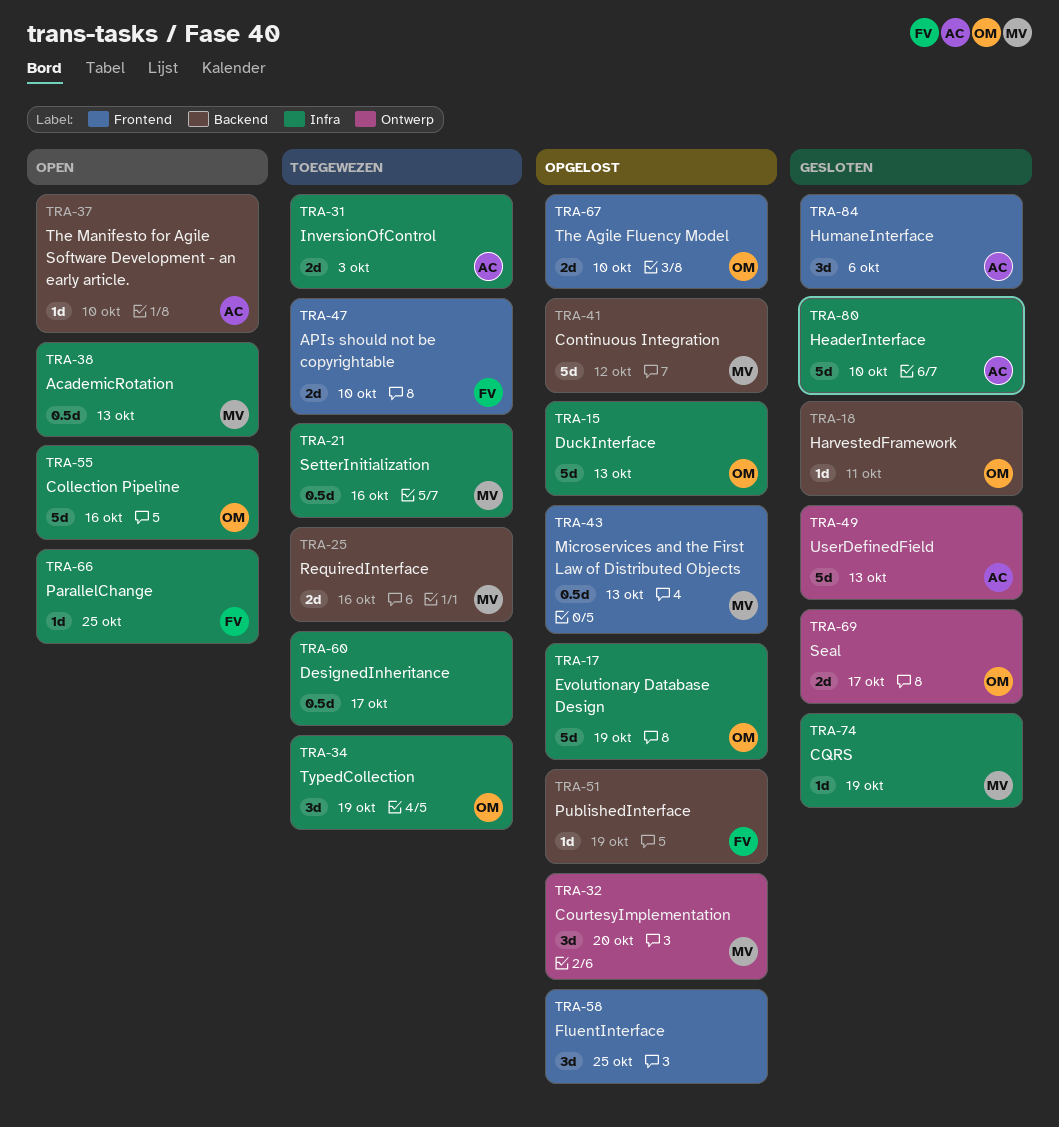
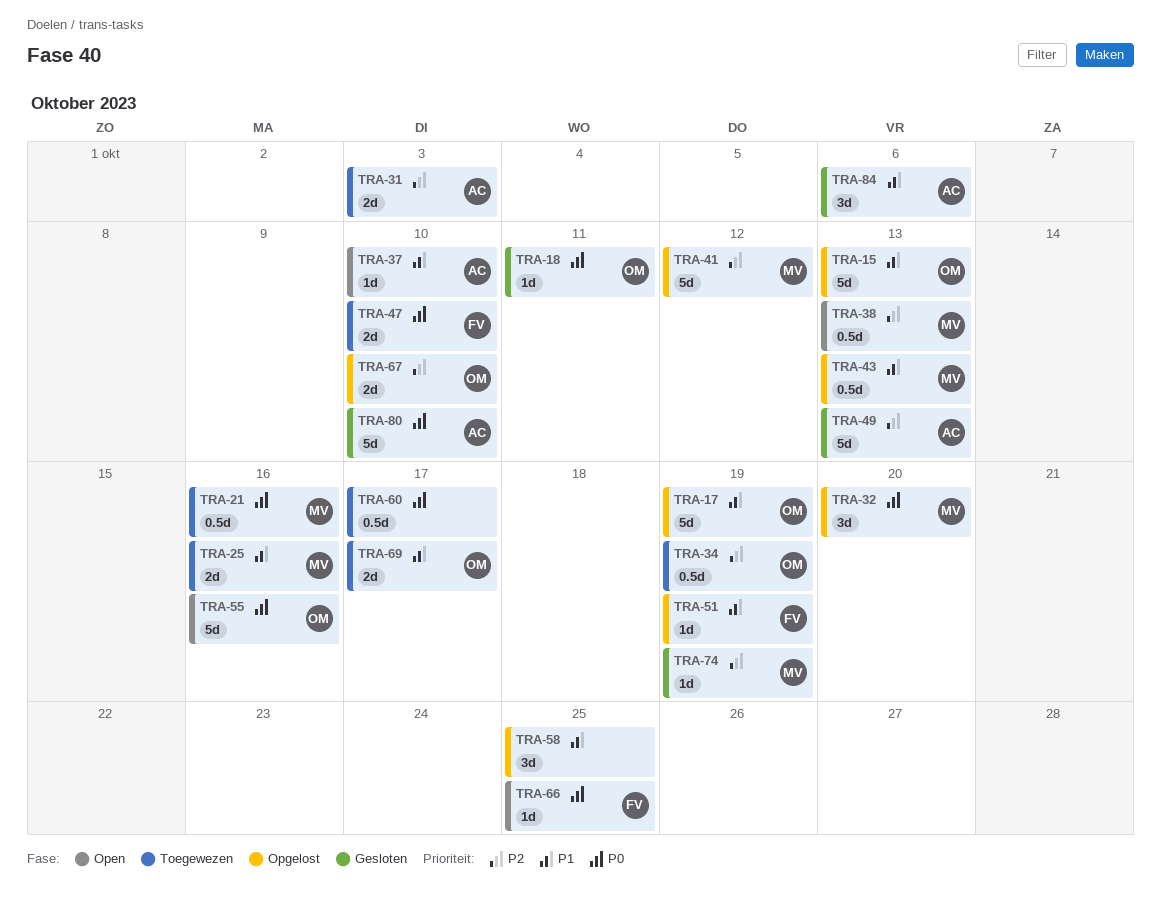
TRA-34, estimate: 3d -> 0.5d
TRA-69, status: Gesloten -> Toegewezen

